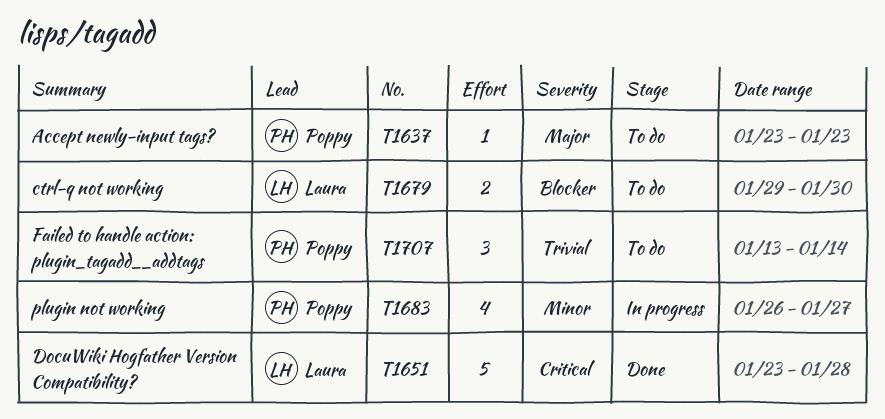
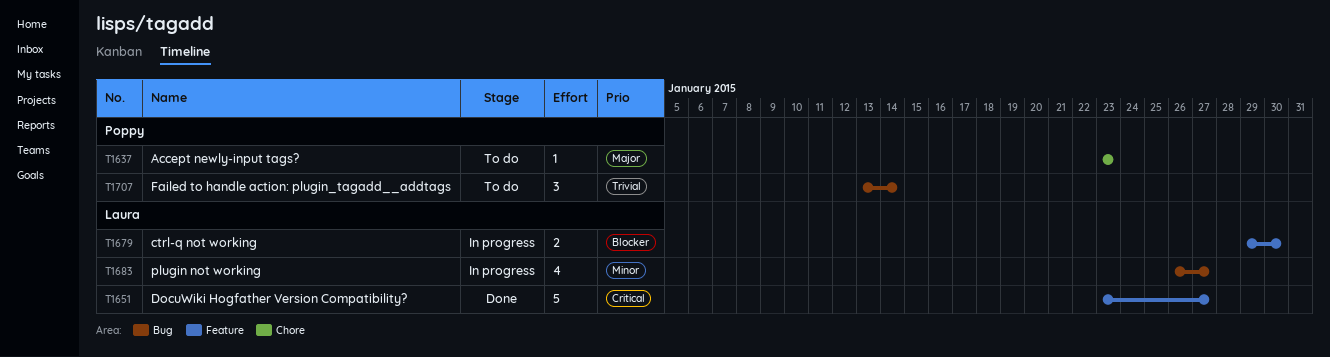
T1651, due: Jan 28 -> Jan 27
T1679, status: To do -> In progress
T1683, owner: Poppy -> Laura

